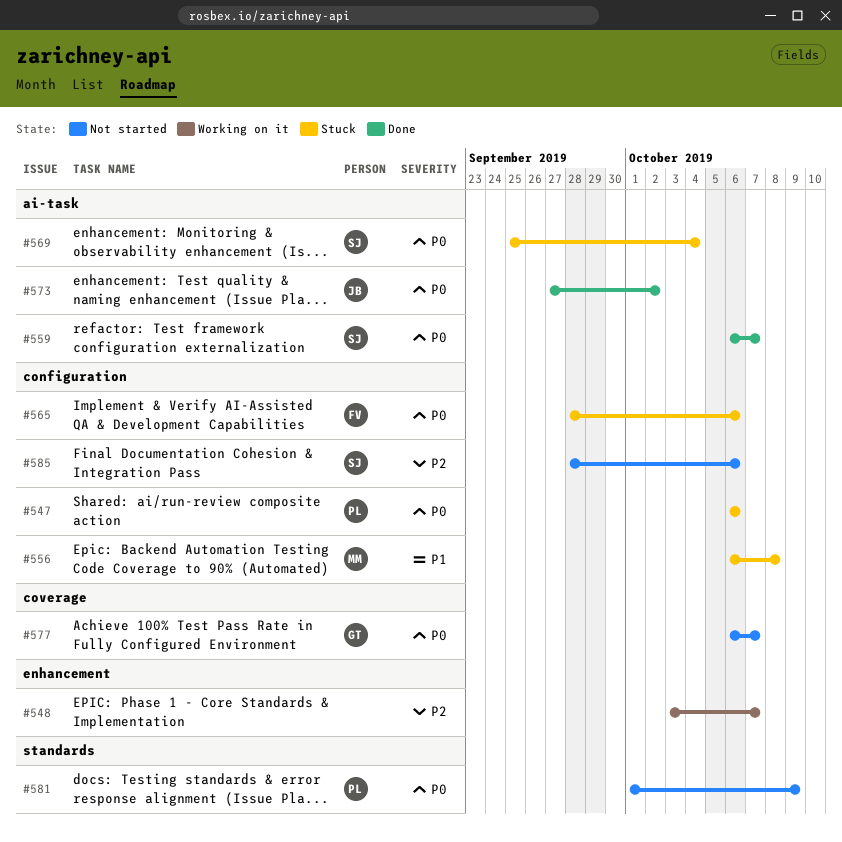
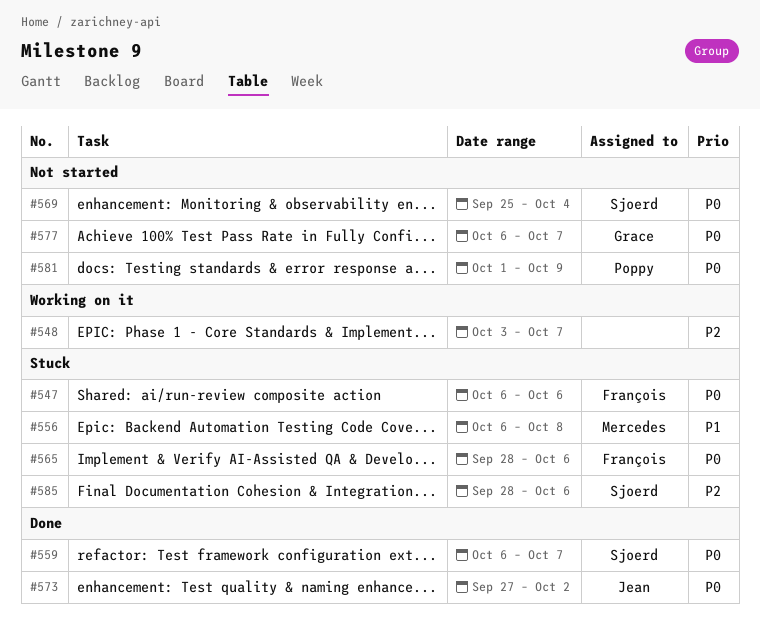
#547, owner: Poppy -> François
#569, status: Stuck -> Not started
#585, status: Not started -> Stuck

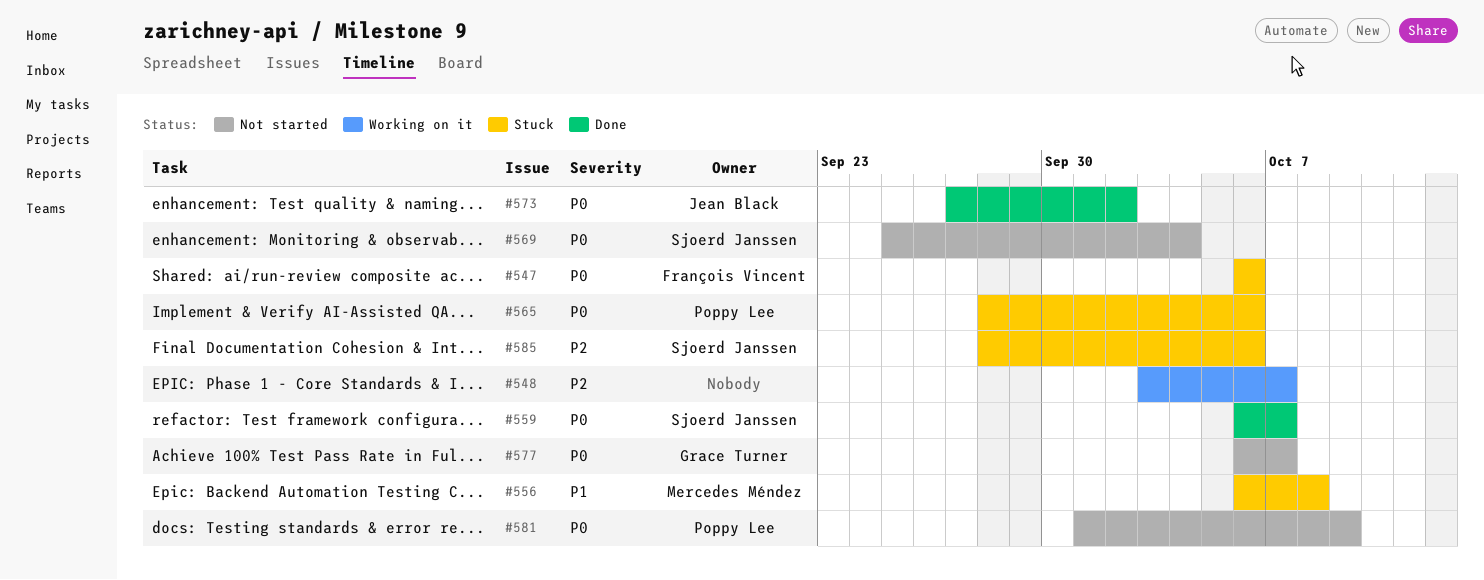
#565, owner: François Vincent -> Poppy Lee

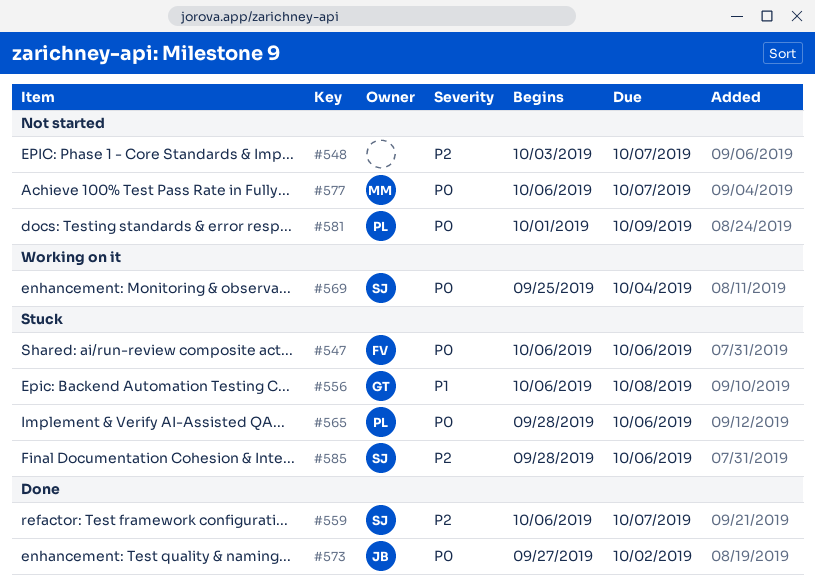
#548, status: Working on it -> Not started
#556, owner: Mercedes Méndez -> Grace Turner
#559, priority: P0 -> P2
#569, status: Not started -> Working on it
#577, owner: Grace Turner -> Mercedes Méndez

